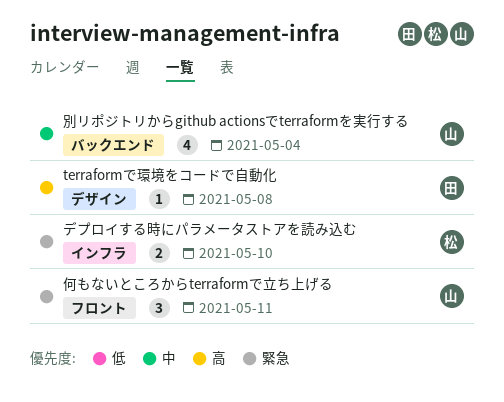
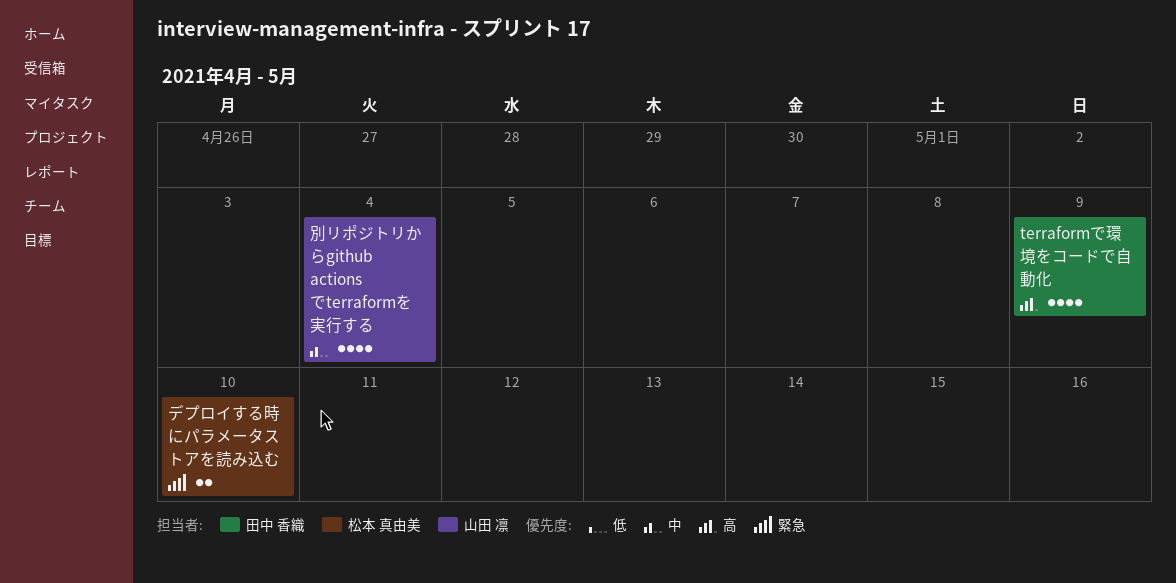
terraformで環境をコードで自動化, estimate: 1 -> 4
terraformで環境をコードで自動化, due: May 8 -> May 9
何もないところからterraformで立ち上げる: present -> none

